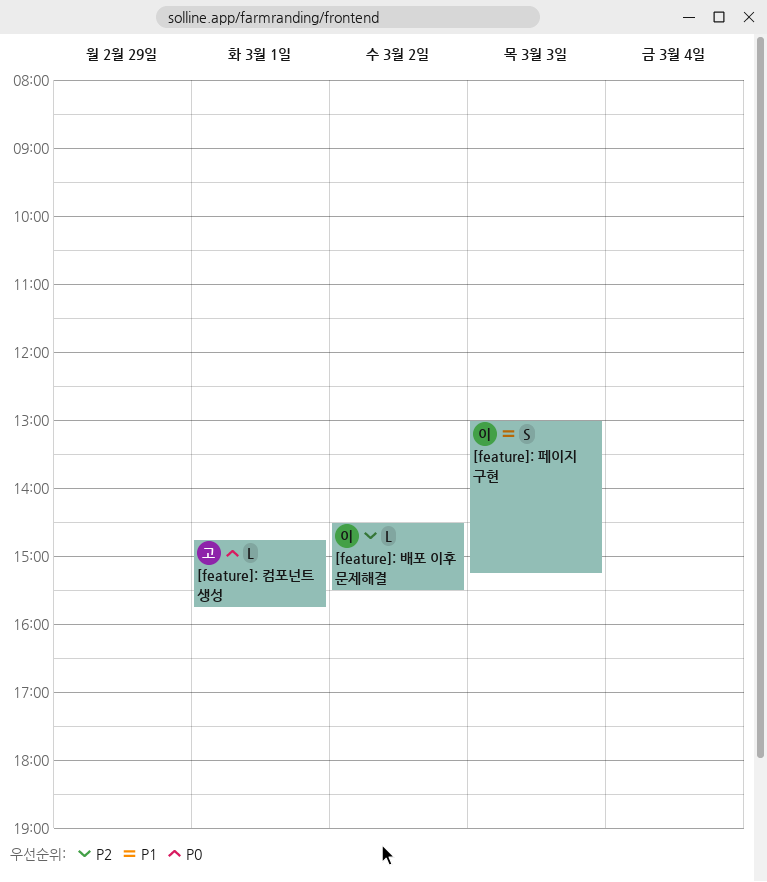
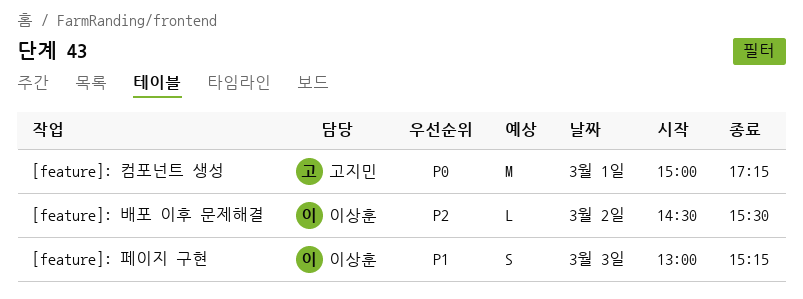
[feature]: 컴포넌트 생성, estimate: L -> M
[feature]: 컴포넌트 생성, begins: 14:45 -> 15:00
[feature]: 컴포넌트 생성, ends: 15:45 -> 17:15

